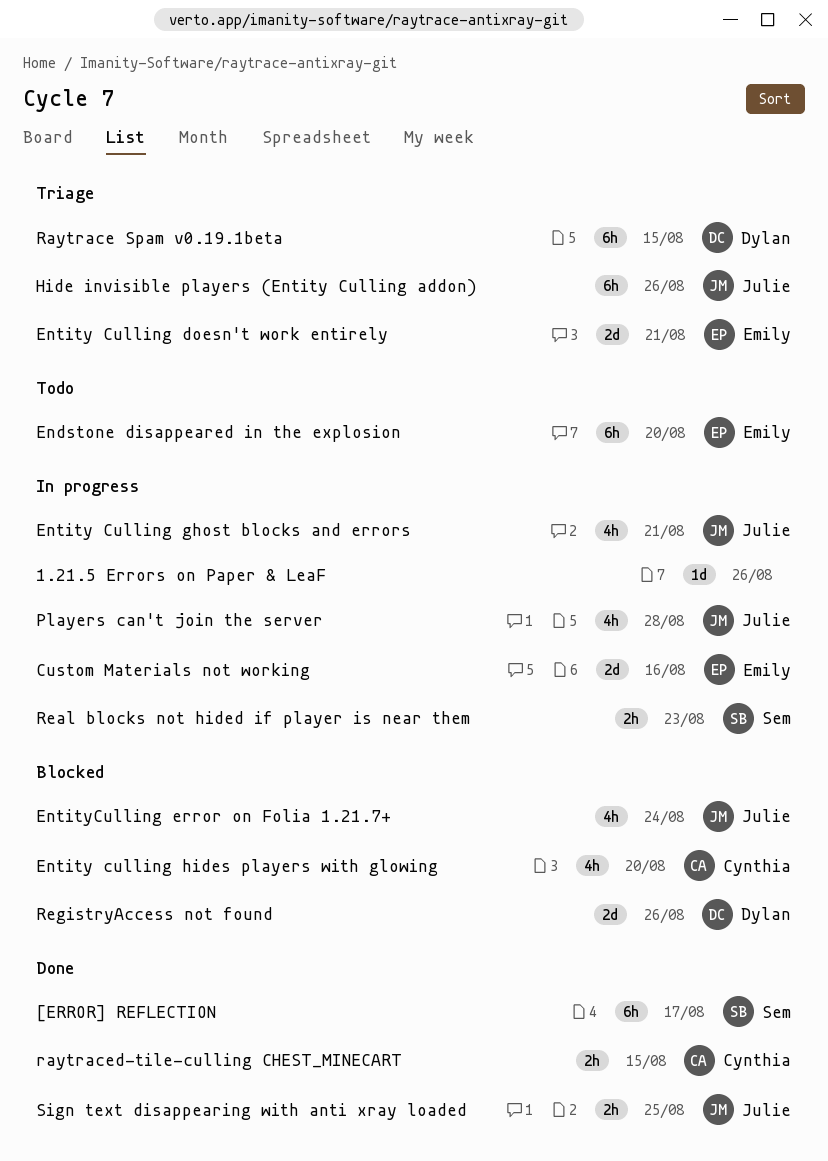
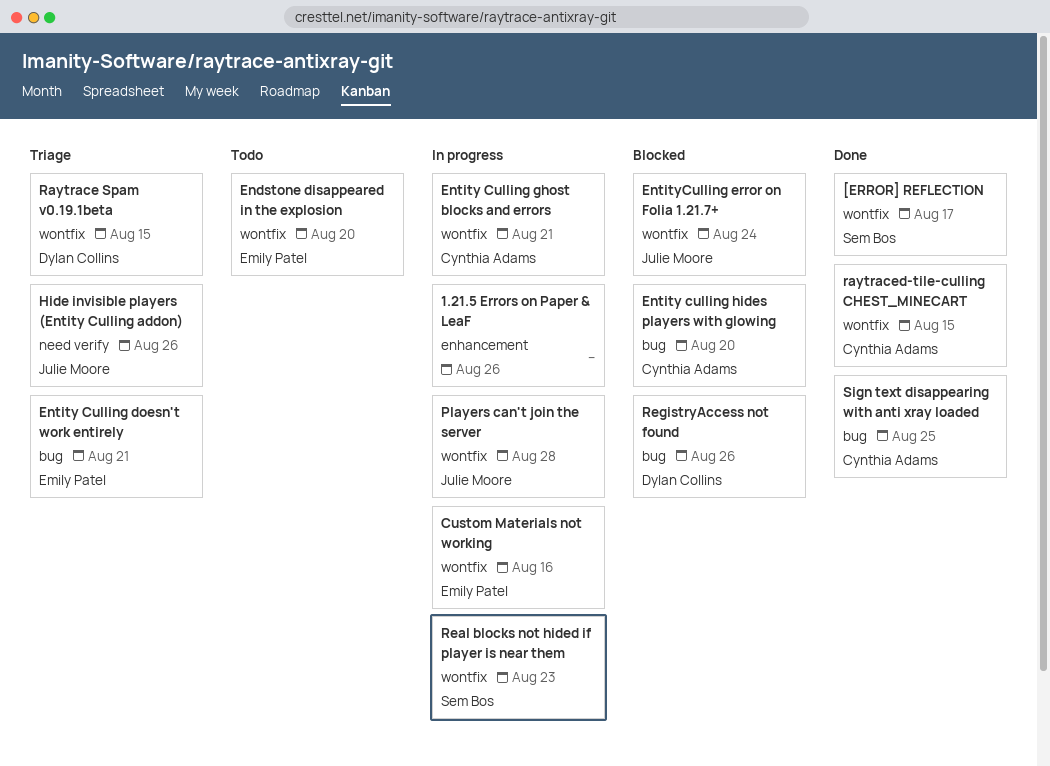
Entity Culling ghost blocks and errors, owner: Julie Moore -> Cynthia Adams
Sign text disappearing with anti xray loaded, owner: Julie Moore -> Cynthia Adams

